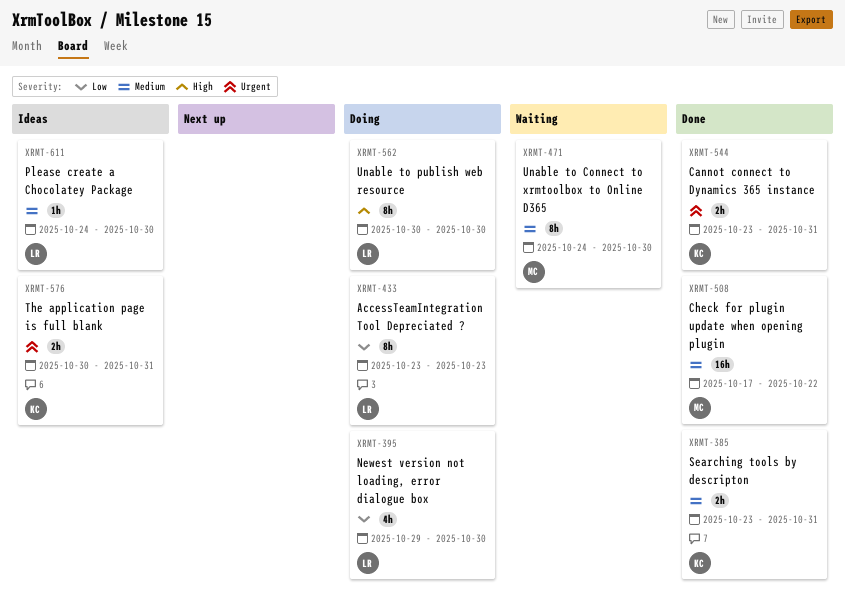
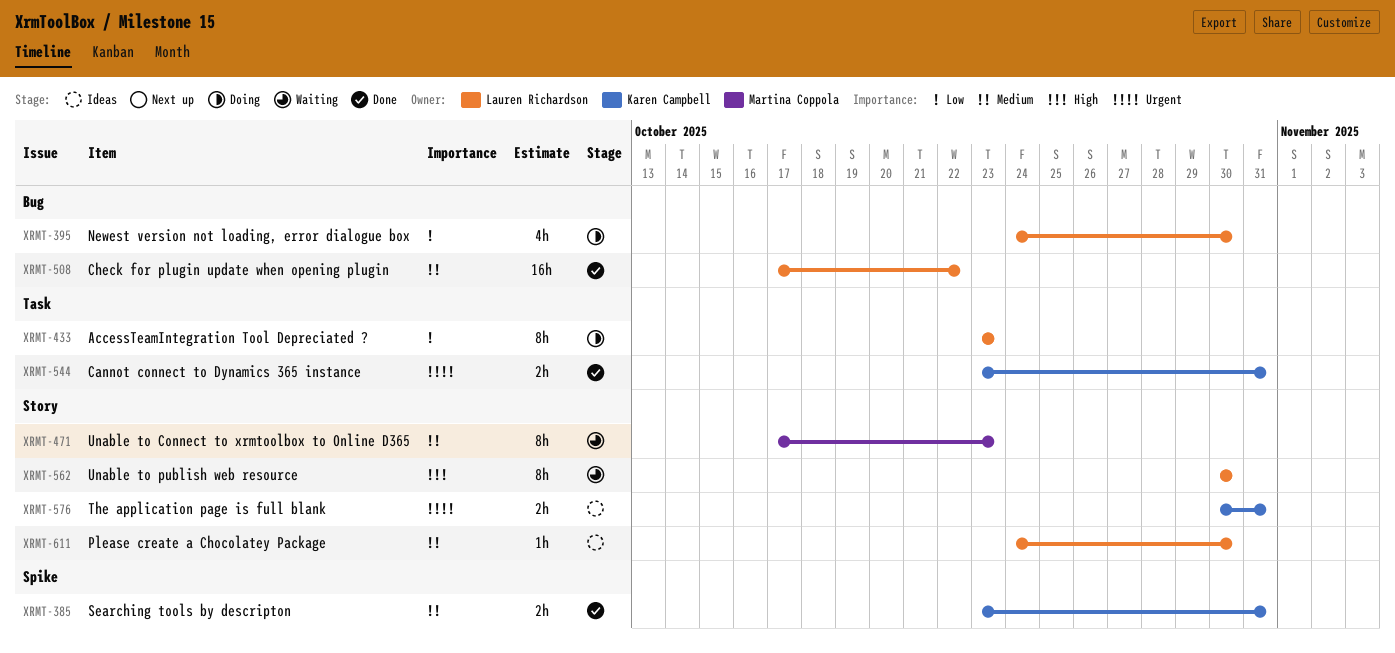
XRMT-395, start: Oct 29 -> Oct 24
XRMT-471, start: Oct 24 -> Oct 17
XRMT-471, due: Oct 30 -> Oct 23
XRMT-508, owner: Martina Coppola -> Lauren Richardson
XRMT-562, status: Doing -> Waiting

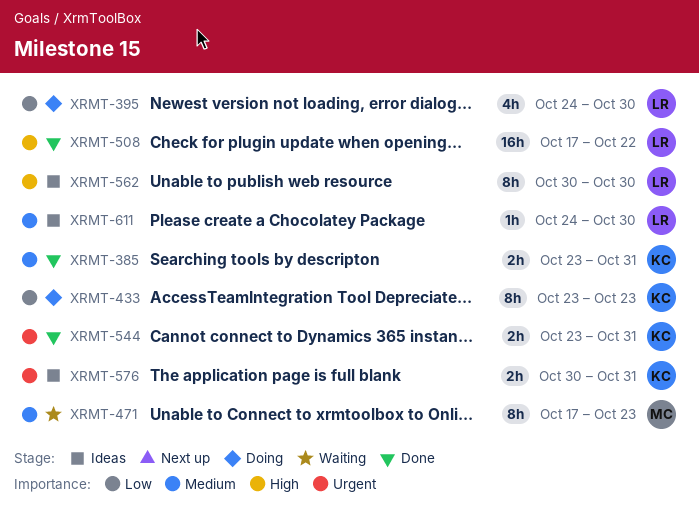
XRMT-433, owner: Lauren Richardson -> Karen Campbell
XRMT-508, priority: Medium -> High
XRMT-562, status: Waiting -> Ideas

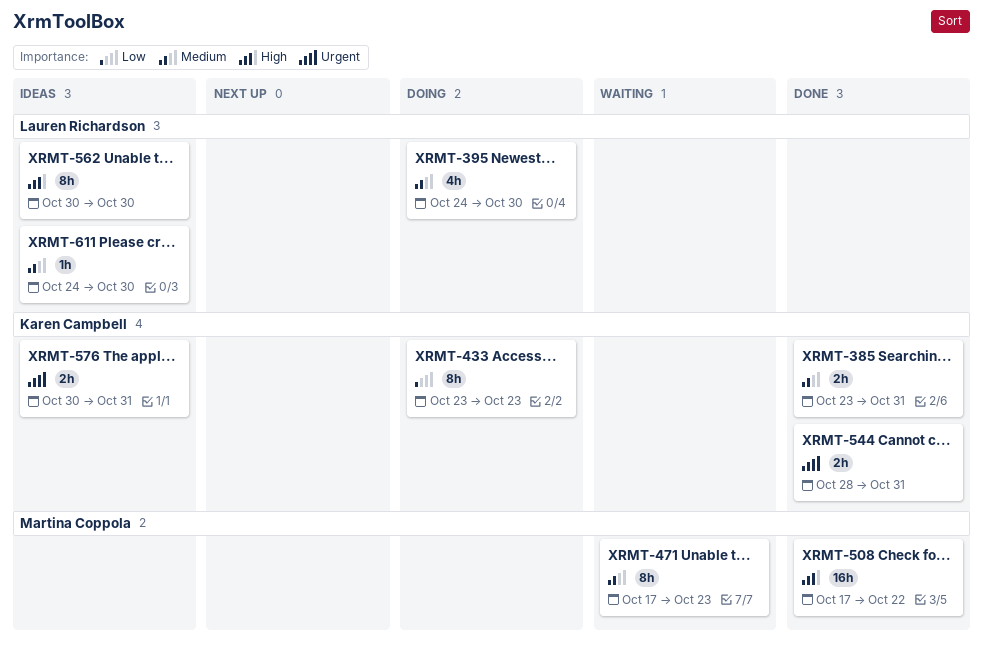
XRMT-395, priority: Low -> Medium
XRMT-508, owner: Lauren Richardson -> Martina Coppola
XRMT-544, start: Oct 23 -> Oct 28

